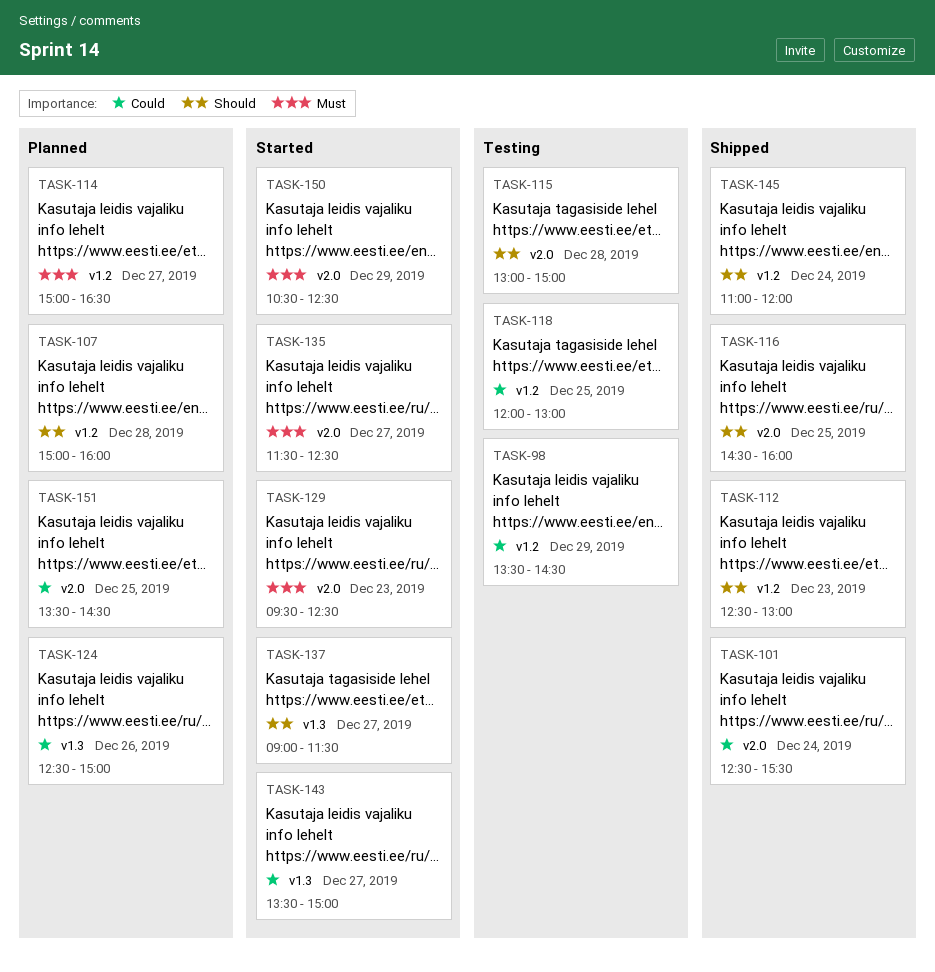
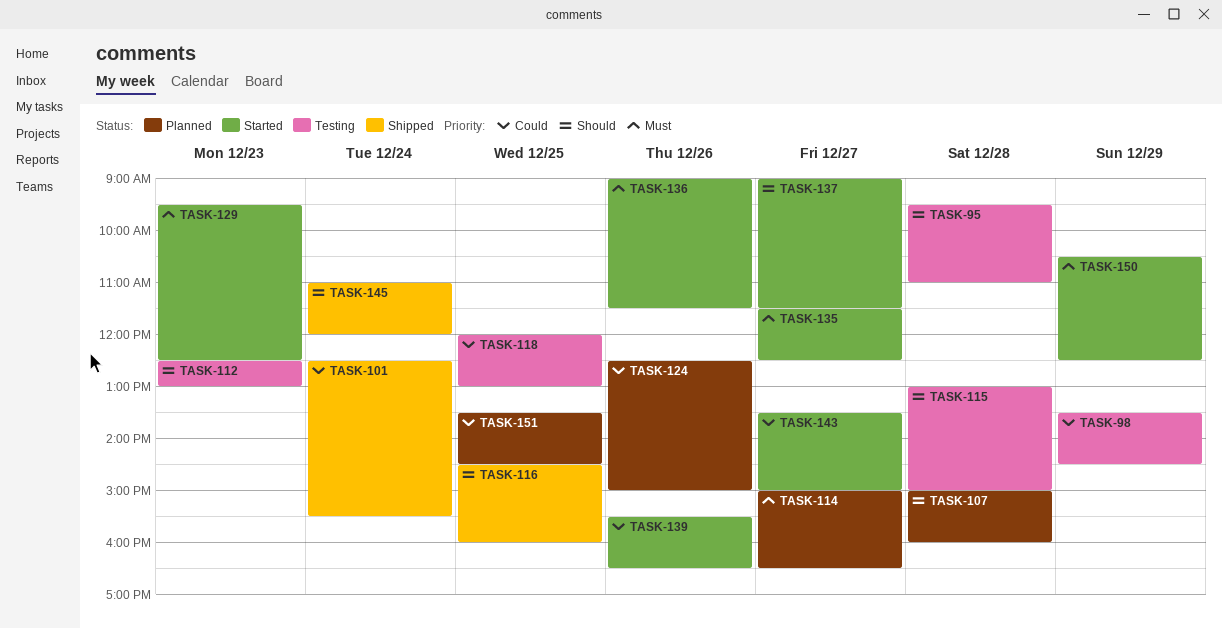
TASK-95: none -> present
TASK-112, status: Shipped -> Testing
TASK-136: none -> present
TASK-139: none -> present

